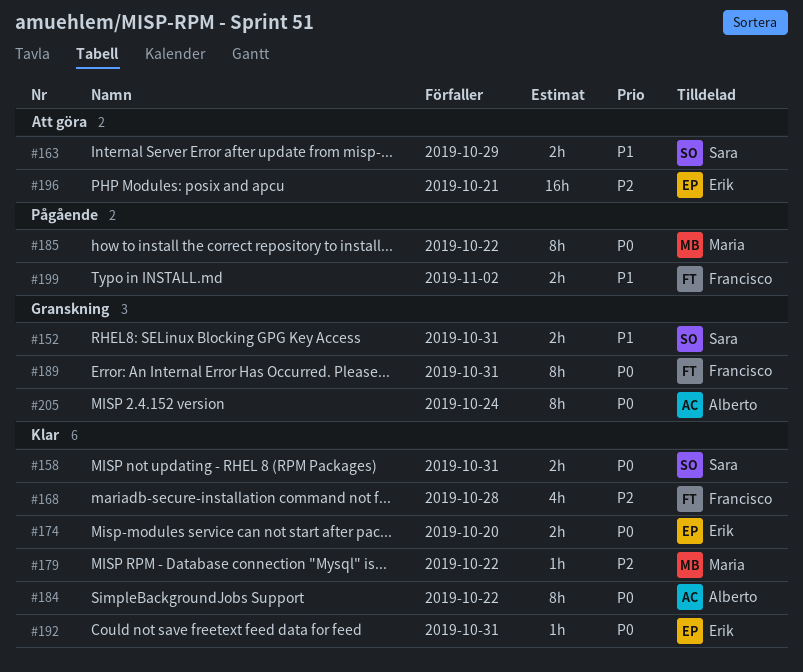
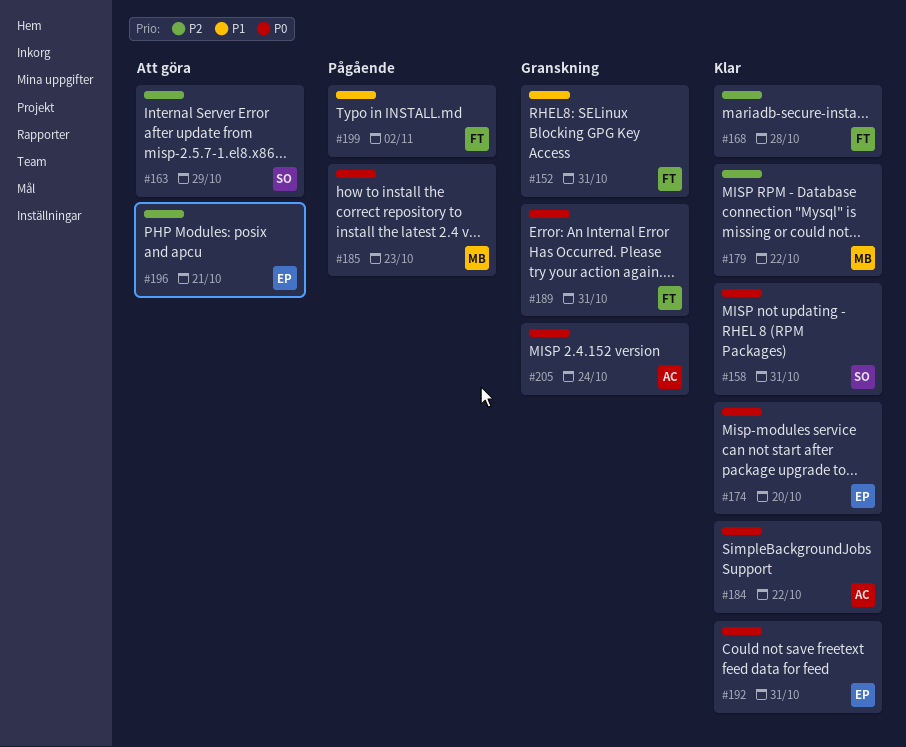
#152, owner: Sara -> Francisco
#163, priority: P1 -> P2
#185, due: Oct 22 -> Oct 23

